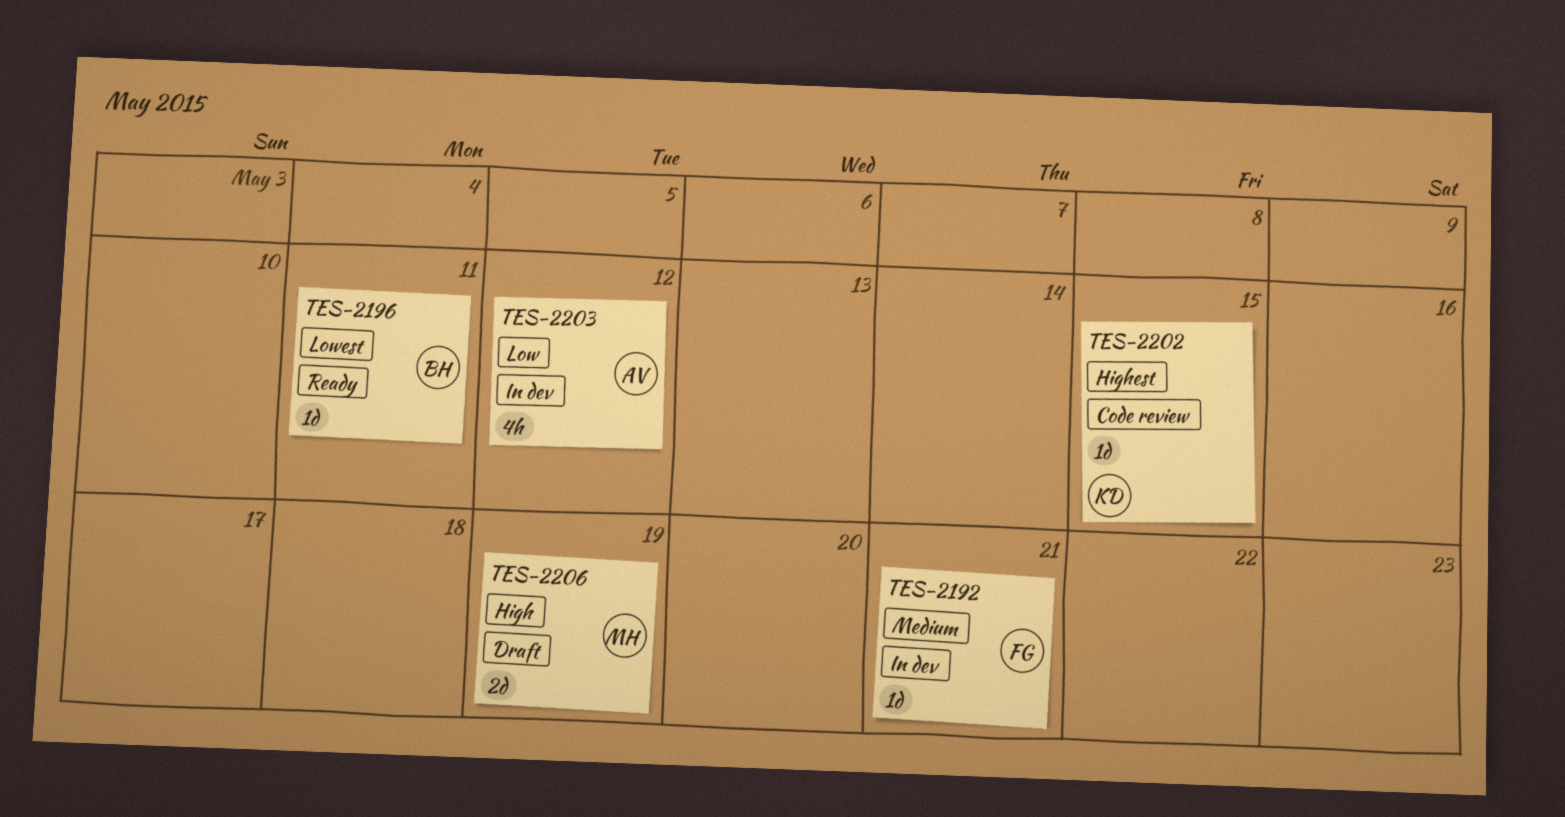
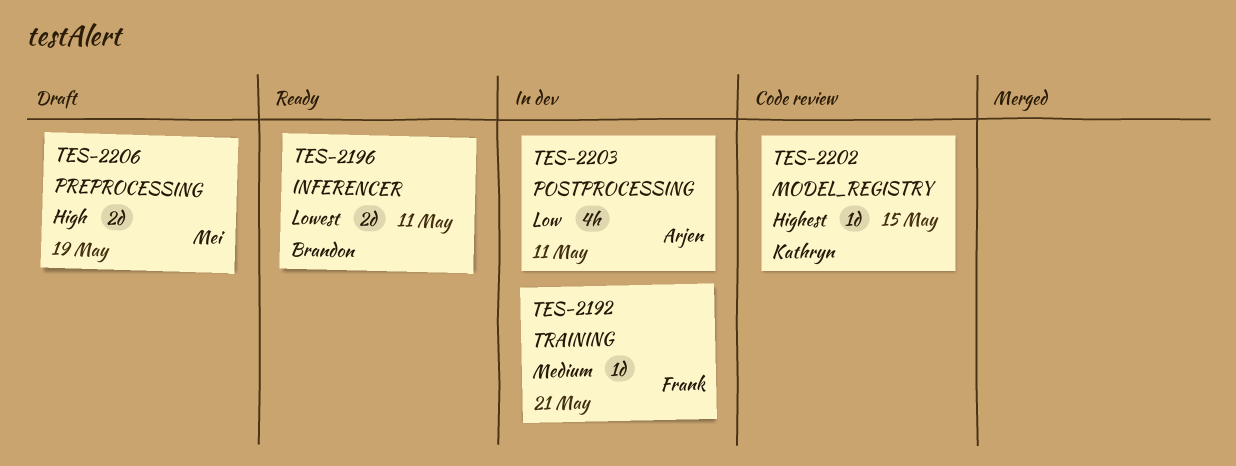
TES-2196, estimate: 1d -> 2d
TES-2203, due: May 12 -> May 11

